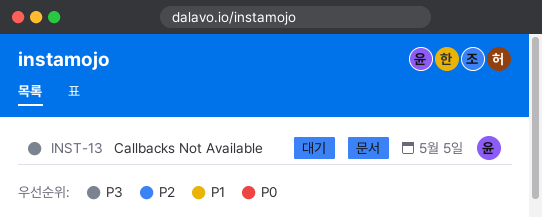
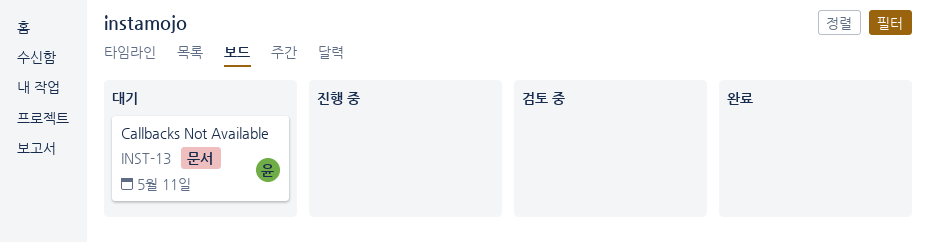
INST-13, due: May 5 -> May 11

